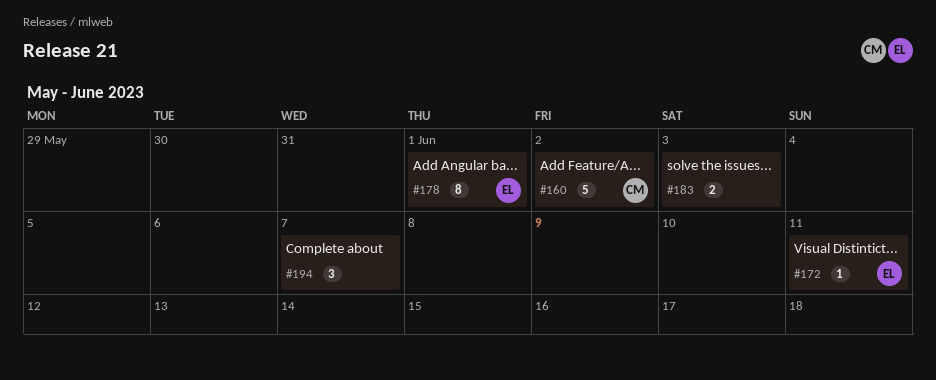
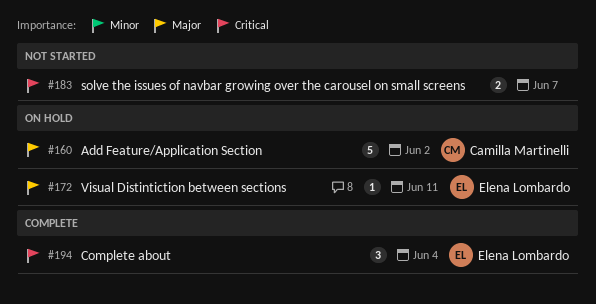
#178: present -> none
#183, due: Jun 3 -> Jun 7
#194, owner: none -> Elena Lombardo
#194, due: Jun 7 -> Jun 4

